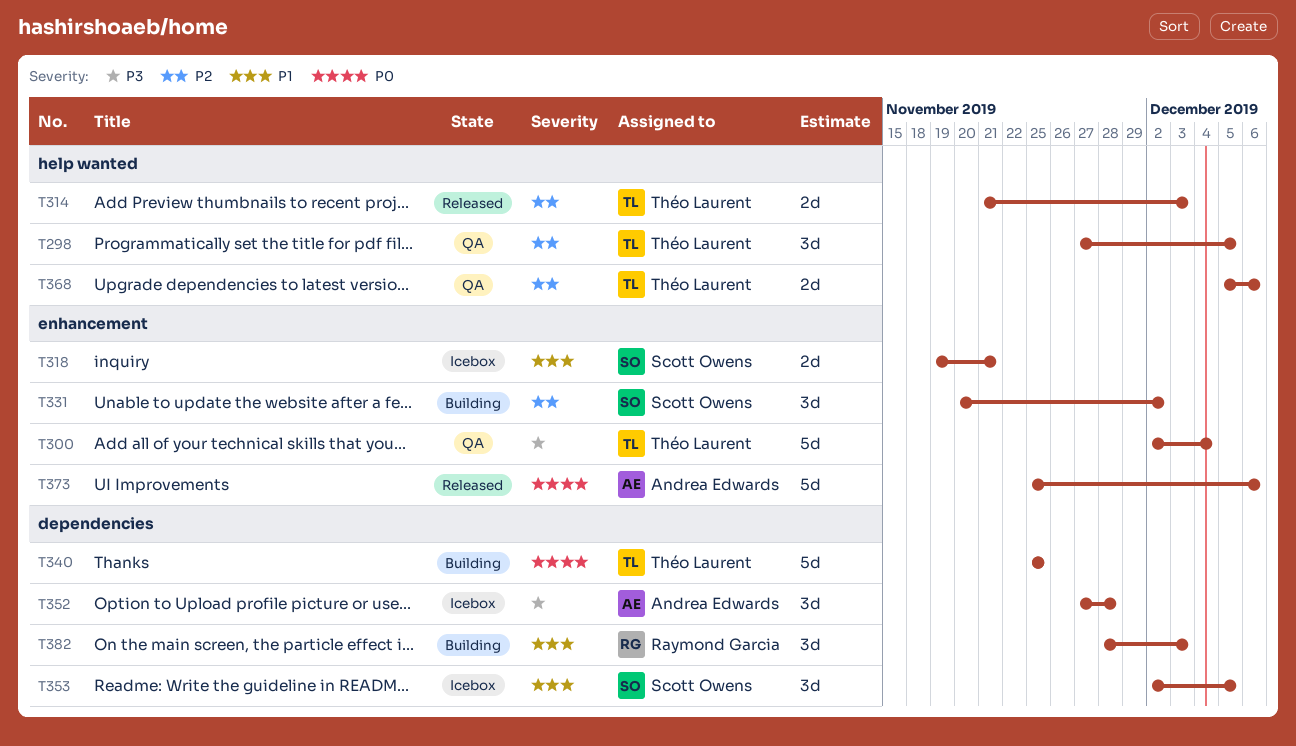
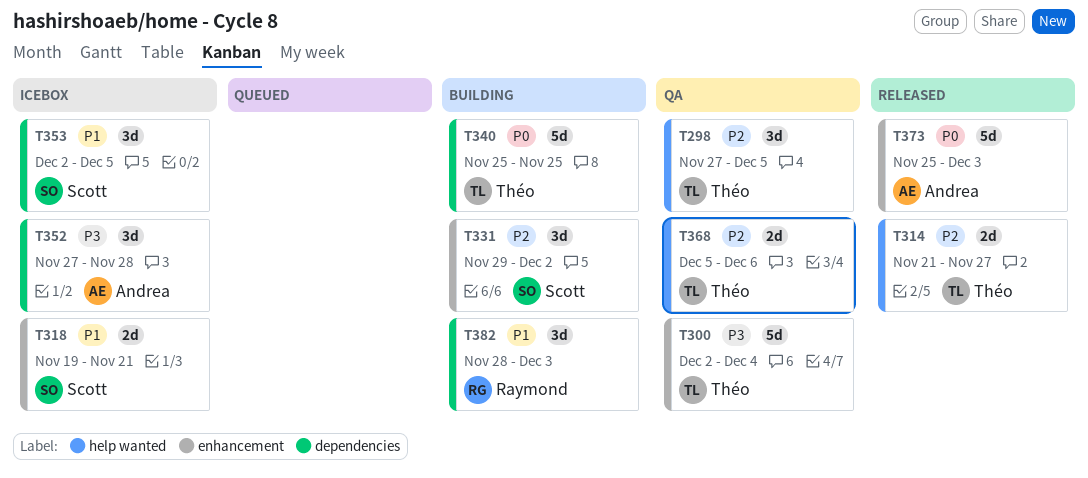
T314, due: Dec 3 -> Nov 27
T331, start: Nov 20 -> Nov 29
T373, due: Dec 6 -> Dec 3

